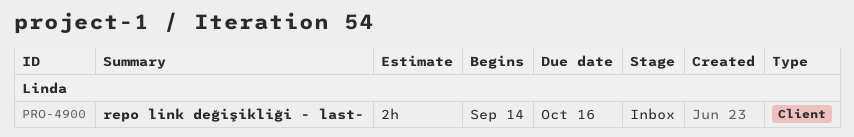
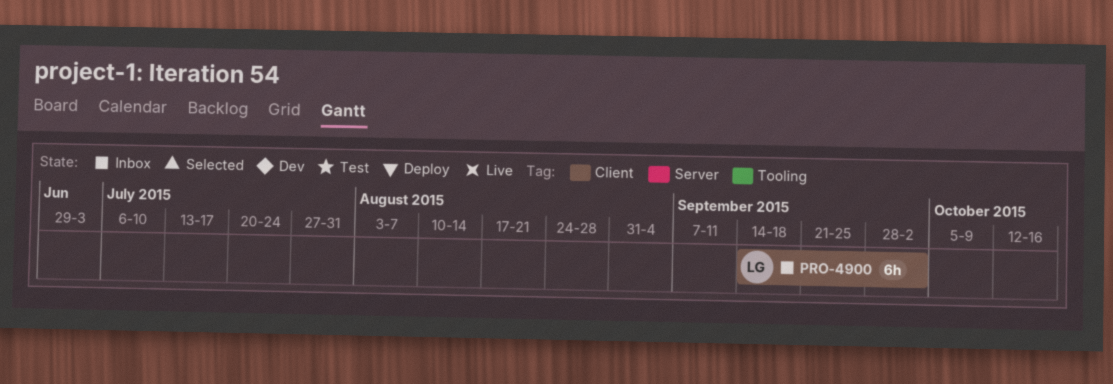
PRO-4900, estimate: 2h -> 6h
PRO-4900, due: Oct 16 -> Oct 2

